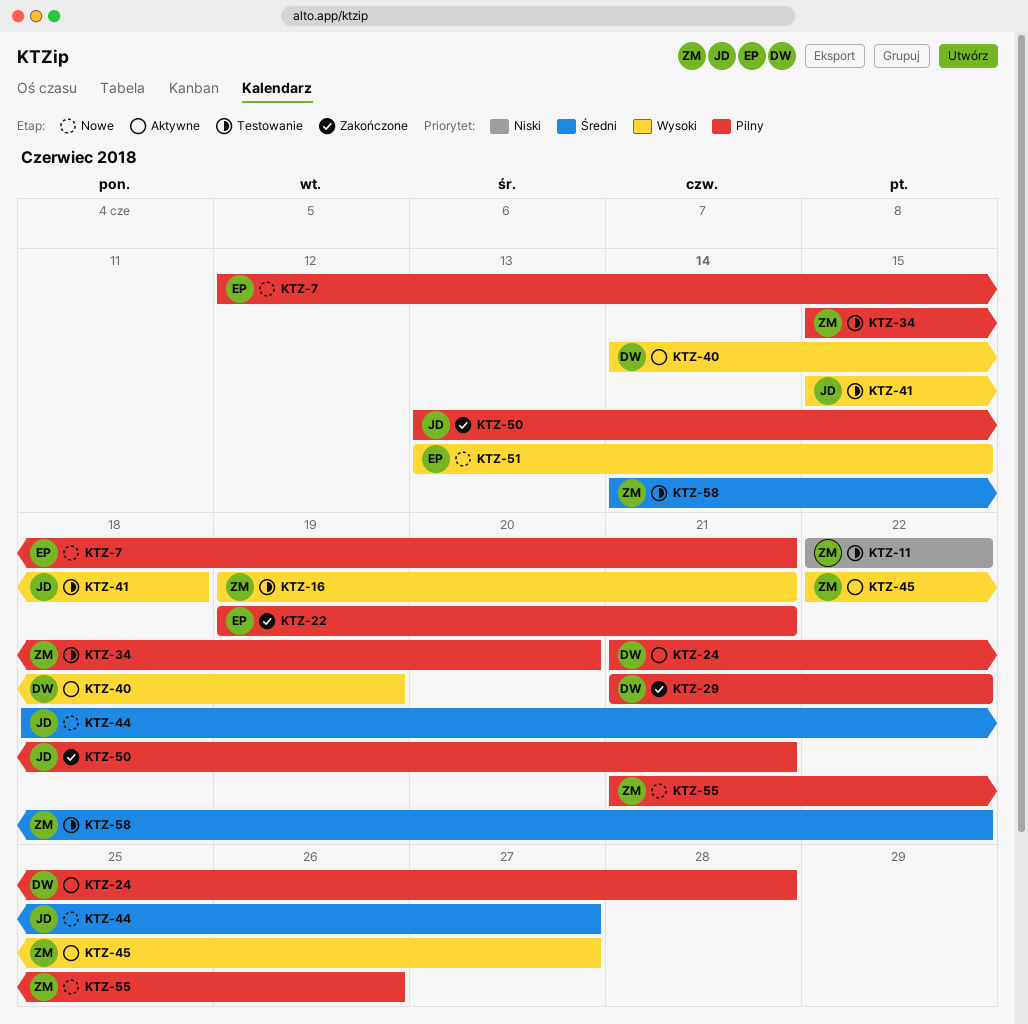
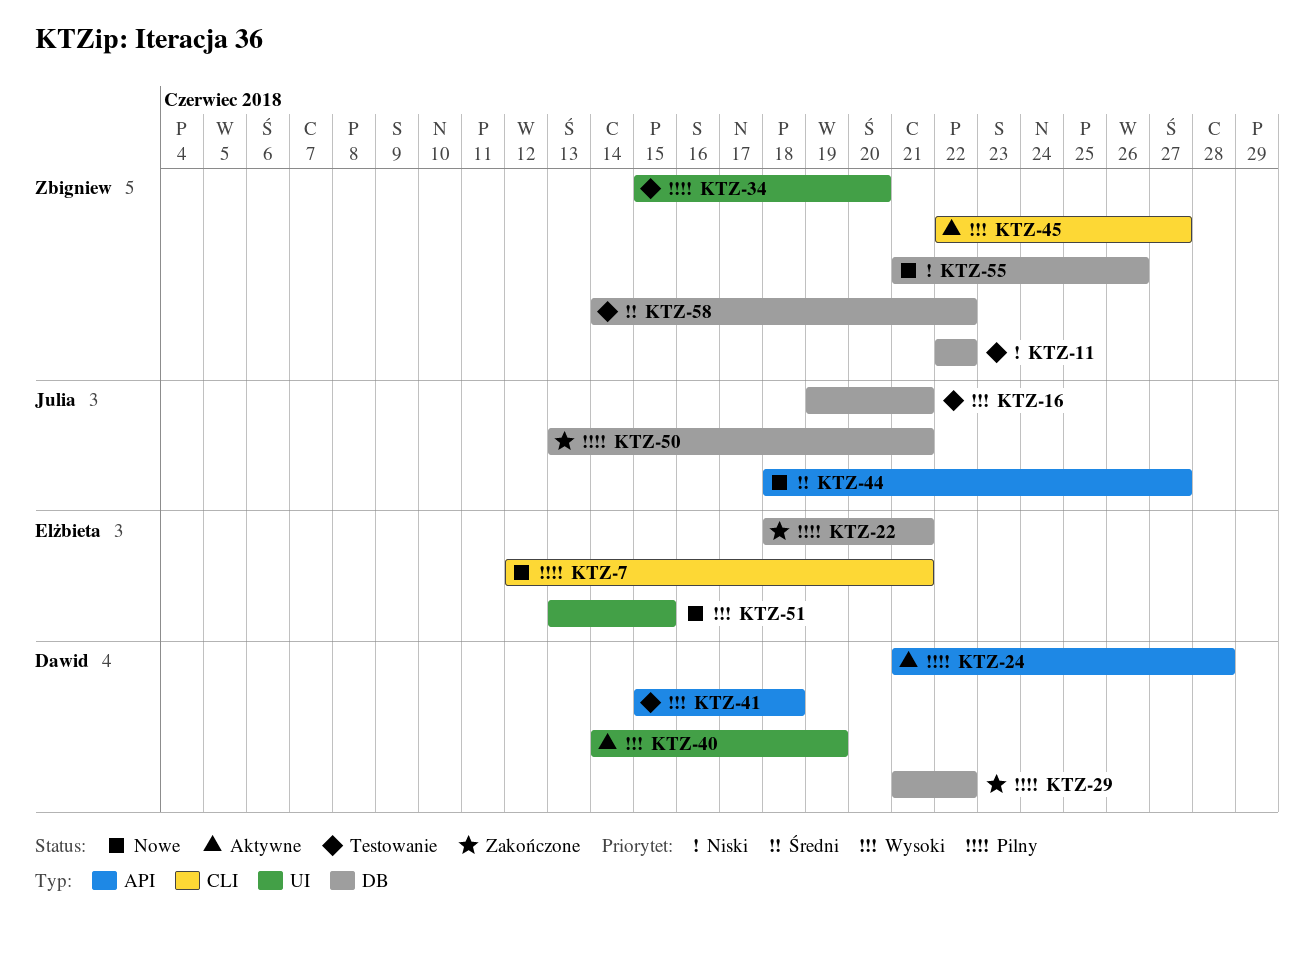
KTZ-16, owner: Zbigniew -> Julia
KTZ-22, start: Jun 19 -> Jun 18
KTZ-41, owner: Julia -> Dawid
KTZ-55, priority: Pilny -> Niski

